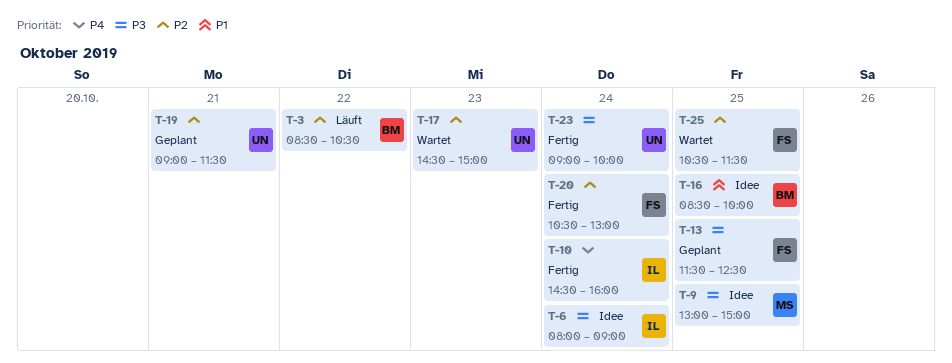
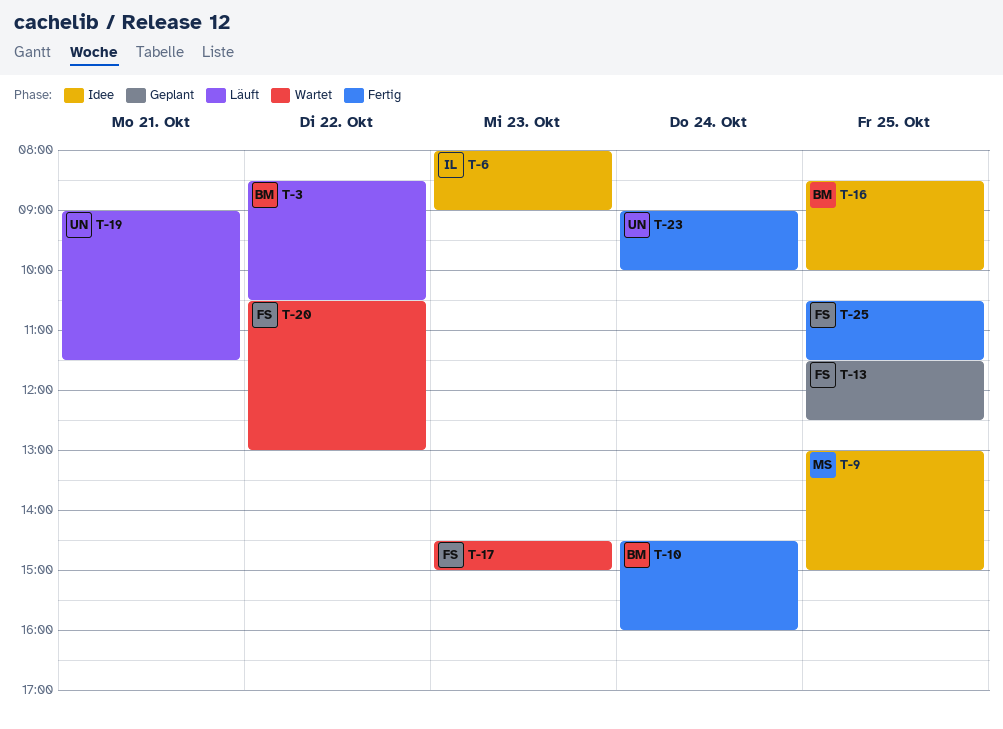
T-6, day: Oct 24 -> Oct 23
T-10, owner: IL -> BM
T-17, owner: UN -> FS
T-19, status: Geplant -> Läuft
T-20, status: Fertig -> Wartet
T-20, day: Oct 24 -> Oct 22
T-25, status: Wartet -> Fertig

